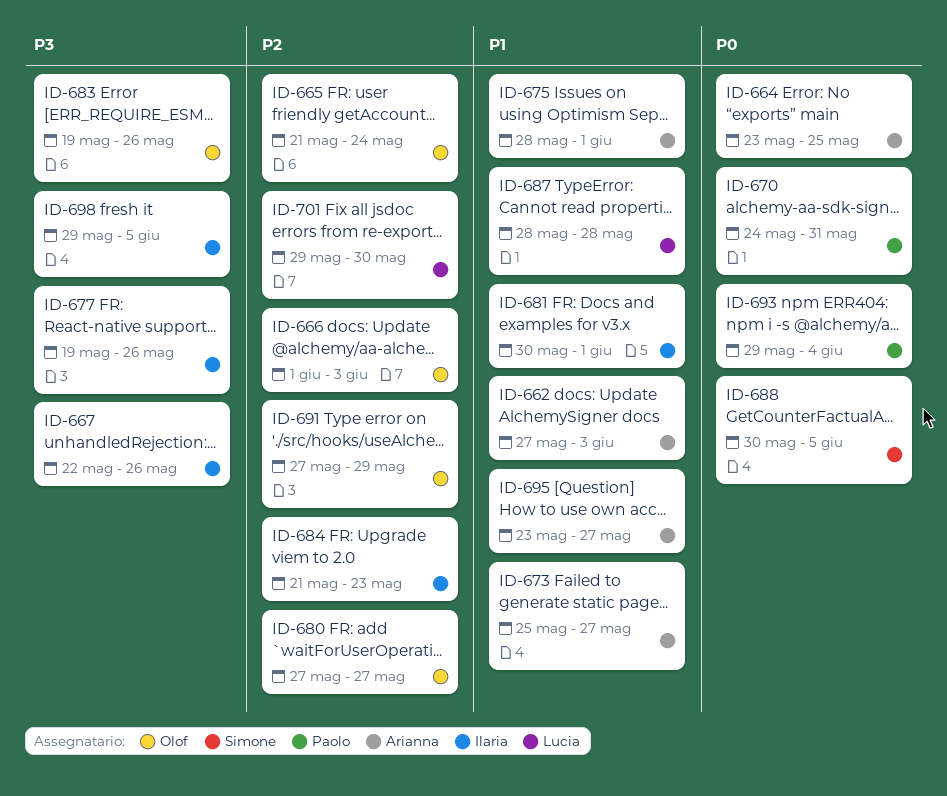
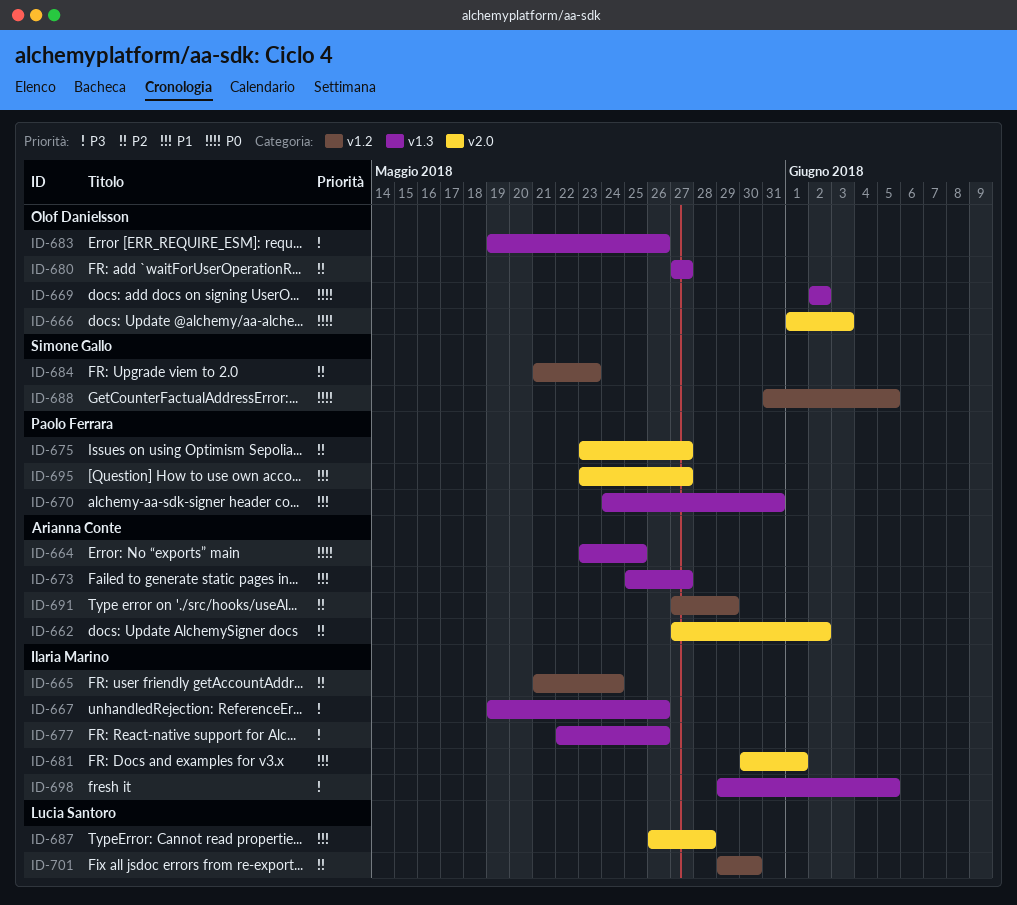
ID-662, priority: P1 -> P2
ID-662, due: Jun 3 -> Jun 2
ID-665, owner: Olof Danielsson -> Ilaria Marino
ID-666, priority: P2 -> P0
ID-667, start: May 22 -> May 19
ID-669: none -> present
ID-670, priority: P0 -> P1
ID-675, owner: Arianna Conte -> Paolo Ferrara
ID-675, priority: P1 -> P2
ID-675, start: May 28 -> May 23
ID-675, due: Jun 1 -> May 27
ID-677, start: May 19 -> May 22
ID-684, owner: Ilaria Marino -> Simone Gallo
ID-687, start: May 28 -> May 26
ID-688, start: May 30 -> May 31
ID-691, owner: Olof Danielsson -> Arianna Conte
ID-693: present -> none
ID-695, owner: Arianna Conte -> Paolo Ferrara

